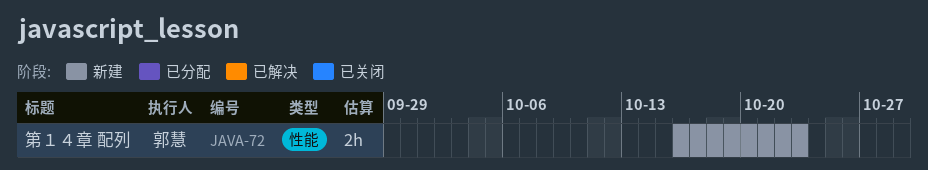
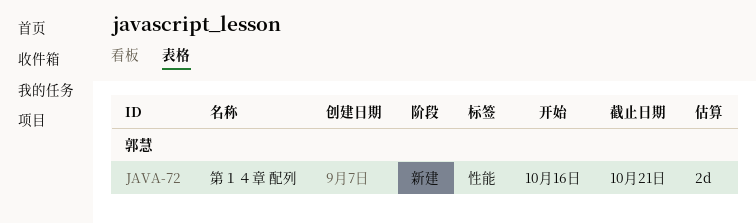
JAVA-72, estimate: 2h -> 2d
JAVA-72, due: Oct 23 -> Oct 21

